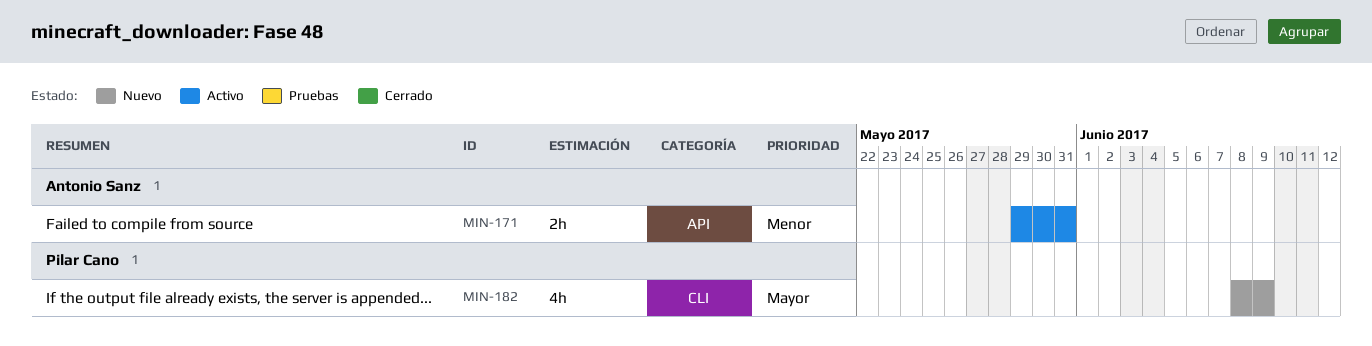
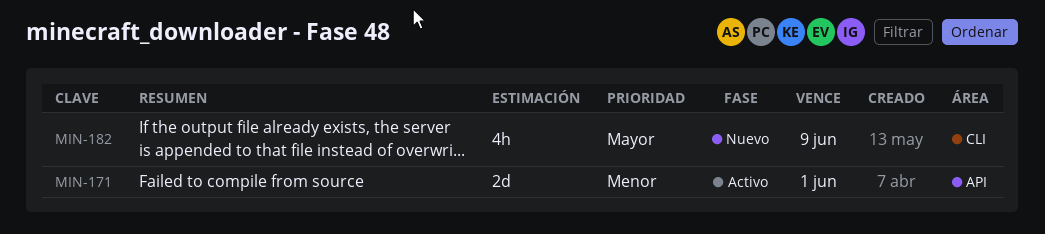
MIN-171, estimate: 2h -> 2d
MIN-171, due: May 31 -> Jun 1

